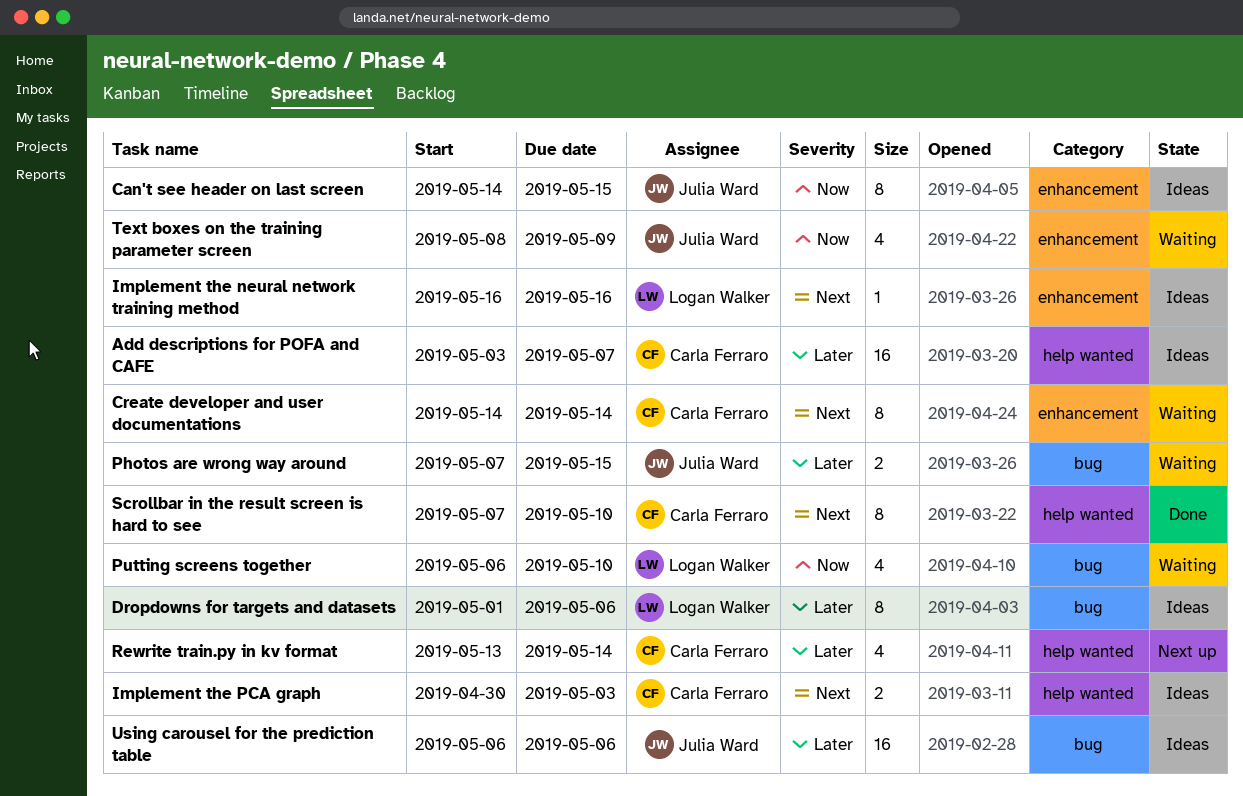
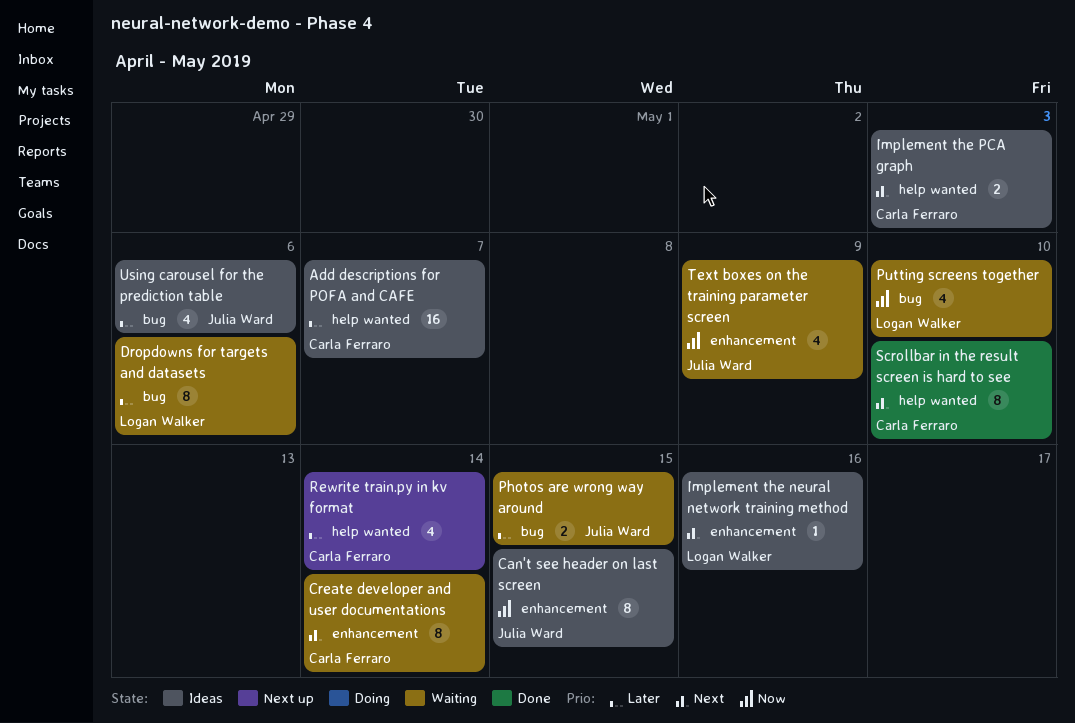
Dropdowns for targets and datasets, status: Ideas -> Waiting
Using carousel for the prediction table, estimate: 16 -> 4

